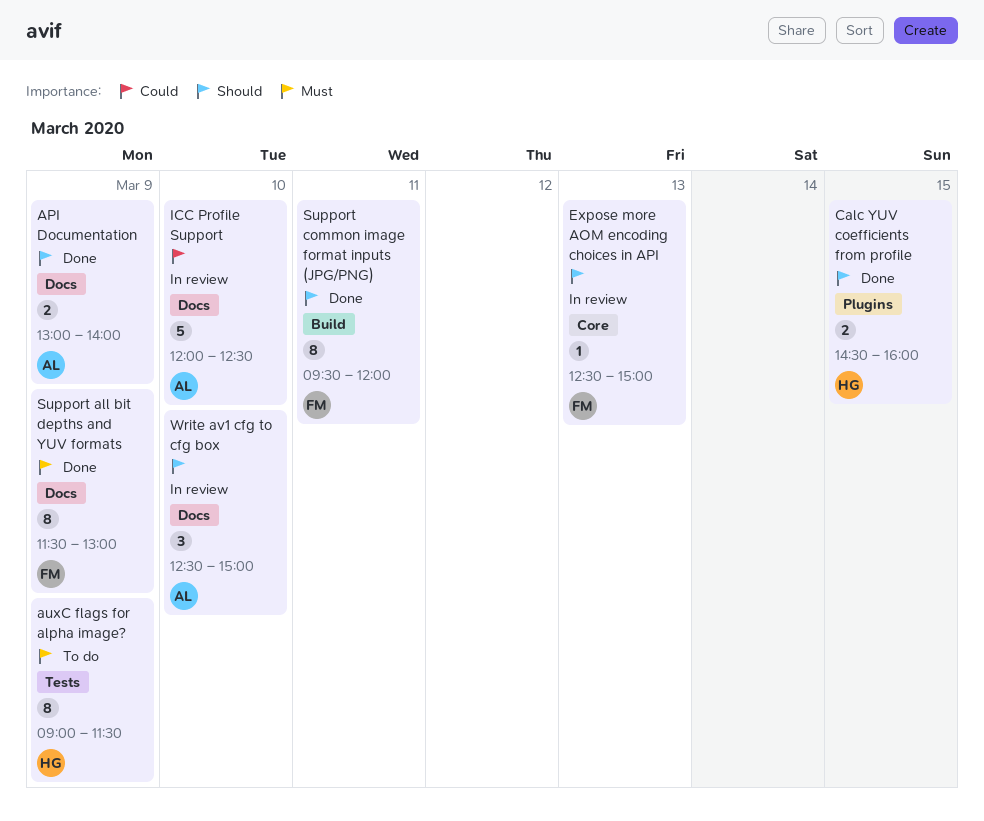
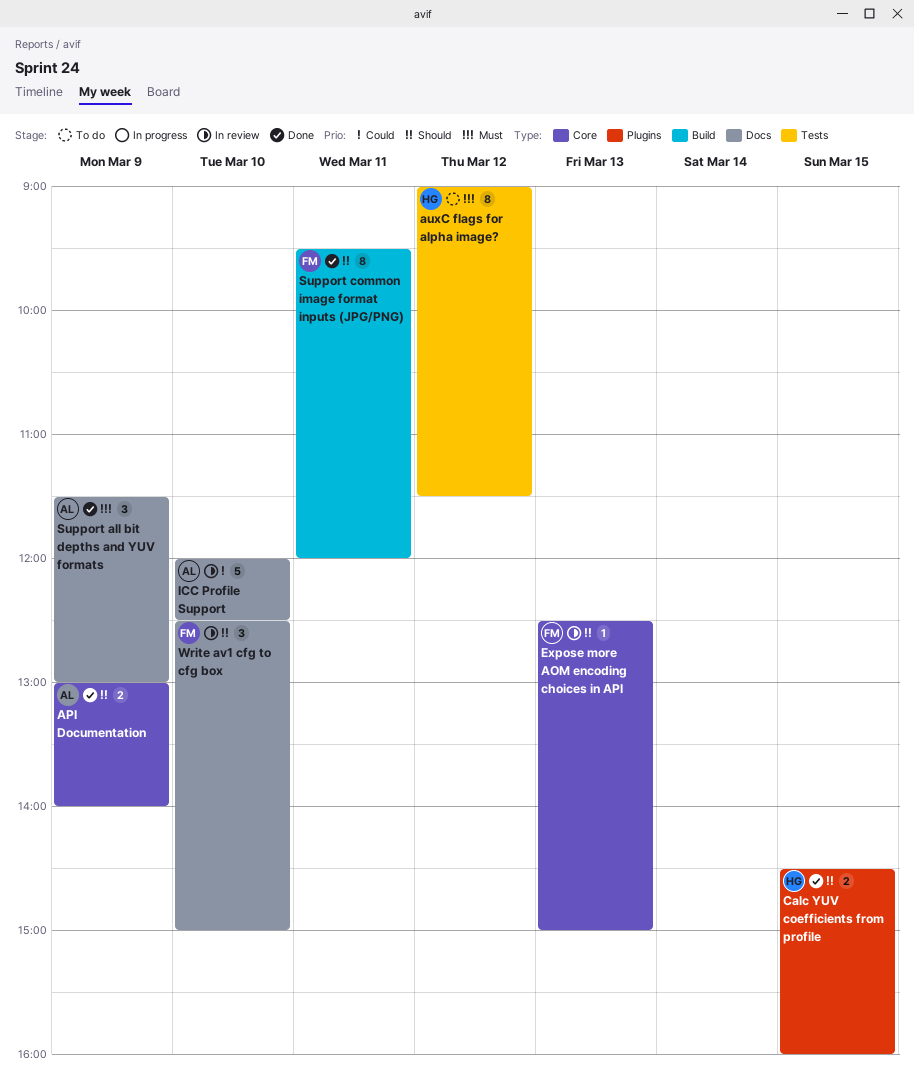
API Documentation, label: Docs -> Core
auxC flags for alpha image?, day: Mar 9 -> Mar 12
Support all bit depths and YUV formats, owner: FM -> AL
Support all bit depths and YUV formats, estimate: 8 -> 3
Write av1 cfg to cfg box, owner: AL -> FM

